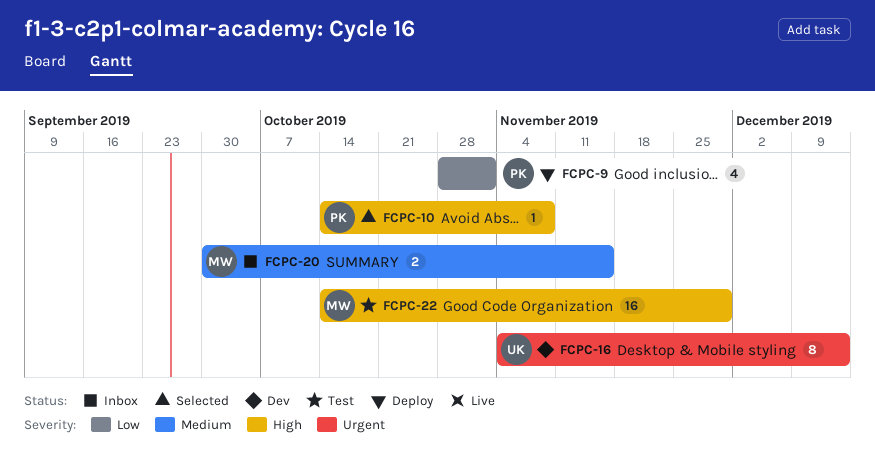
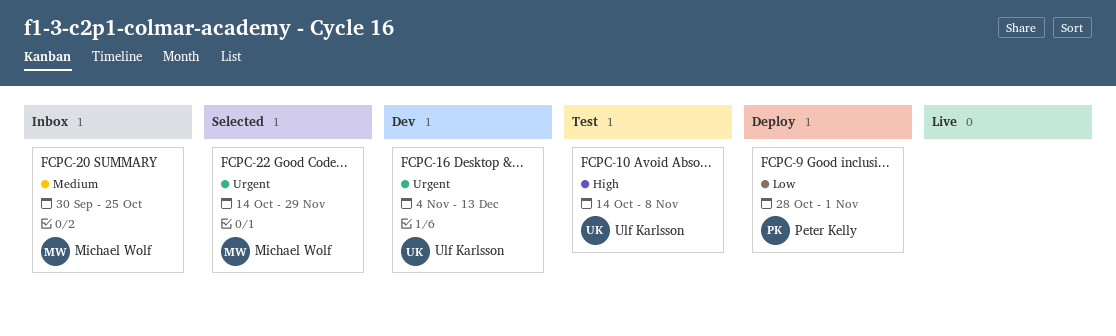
FCPC-10, status: Selected -> Test
FCPC-10, owner: Peter Kelly -> Ulf Karlsson
FCPC-20, due: Nov 15 -> Oct 25
FCPC-22, status: Test -> Selected
FCPC-22, priority: High -> Urgent

